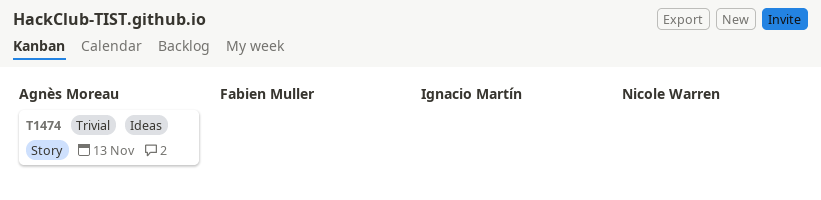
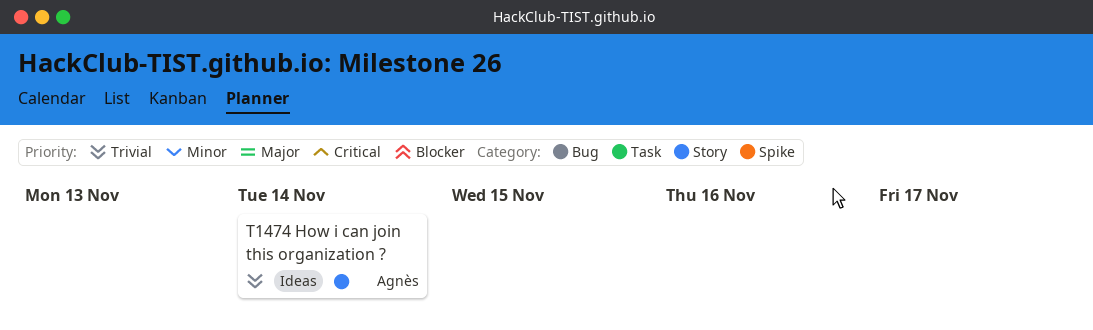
T1474, due: Nov 13 -> Nov 14

